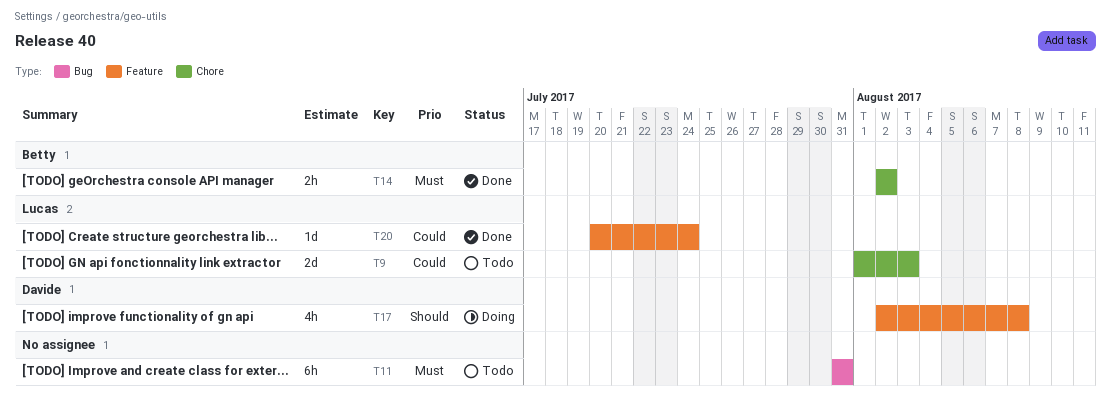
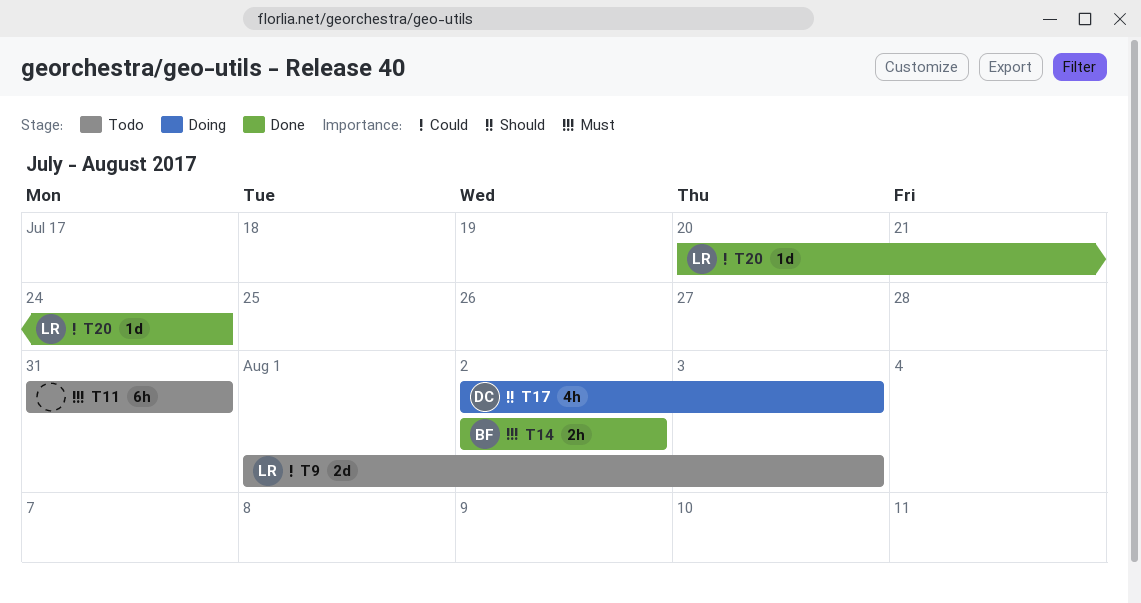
T17, due: Aug 8 -> Aug 3

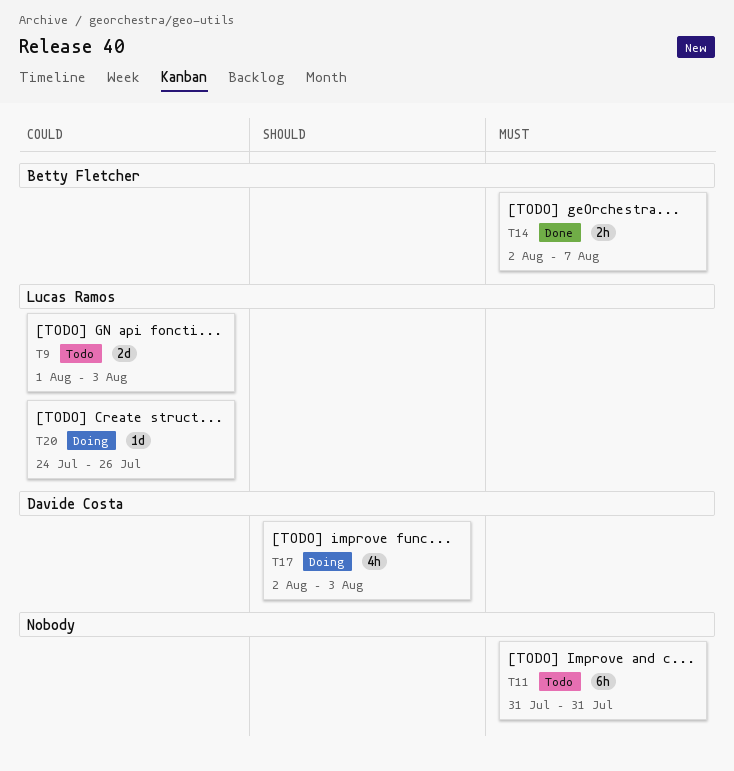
T14, due: Aug 2 -> Aug 7
T20, status: Done -> Doing
T20, start: Jul 20 -> Jul 24
T20, due: Jul 24 -> Jul 26

